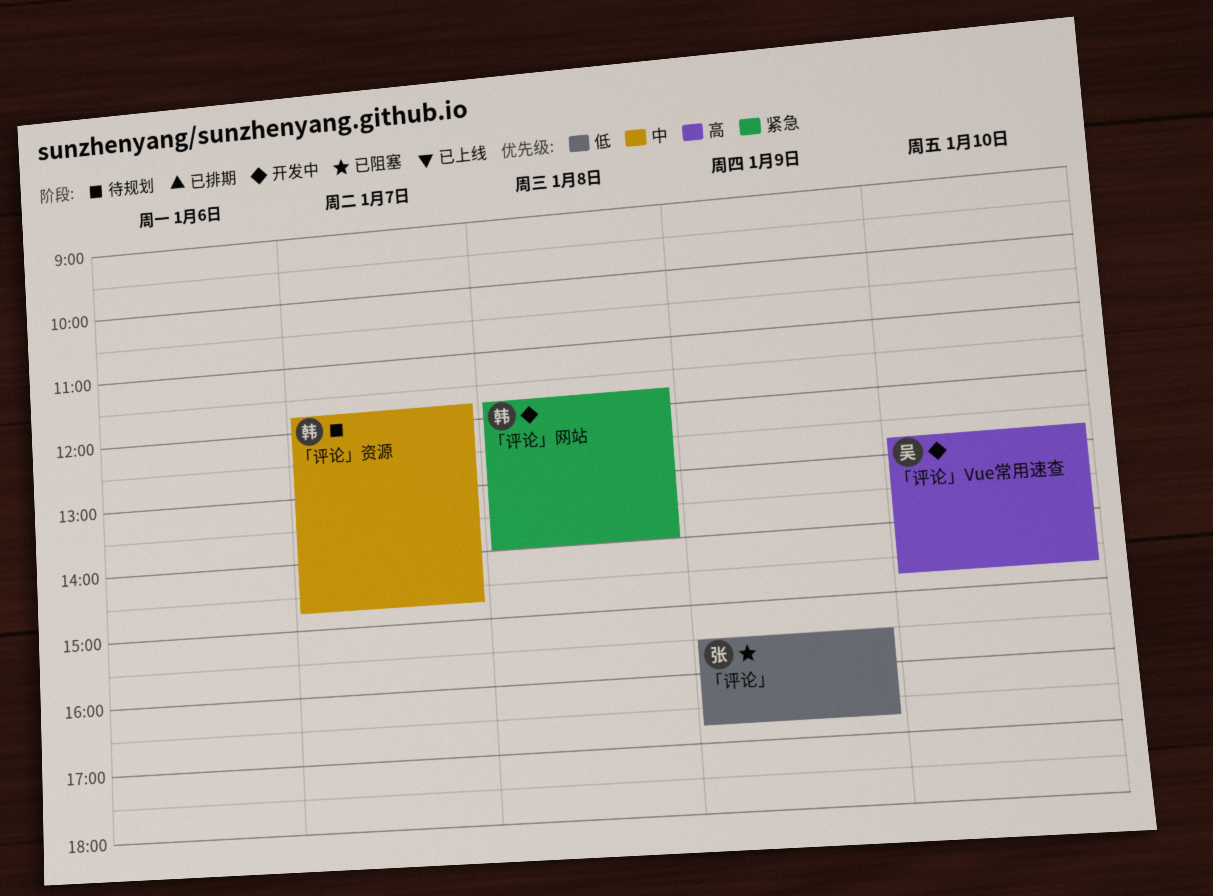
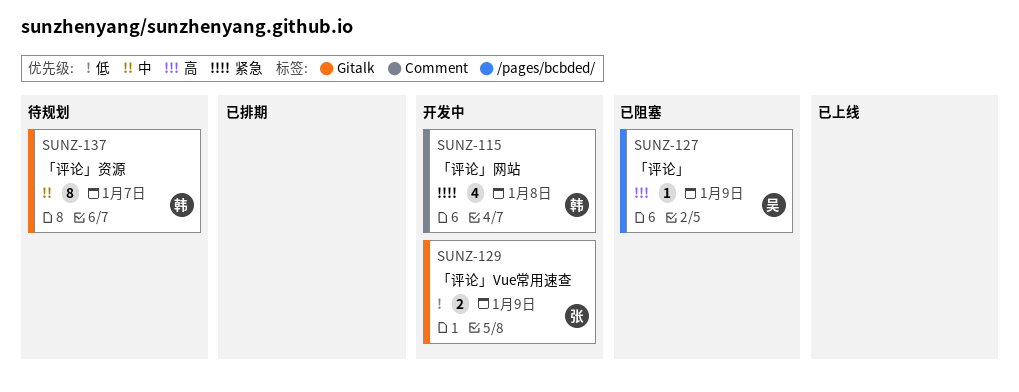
「评论」, owner: 张 -> 吴
「评论」, priority: 低 -> 高
「评论」Vue常用速查, owner: 吴 -> 张
「评论」Vue常用速查, priority: 高 -> 低
「评论」Vue常用速查, day: Jan 10 -> Jan 9

